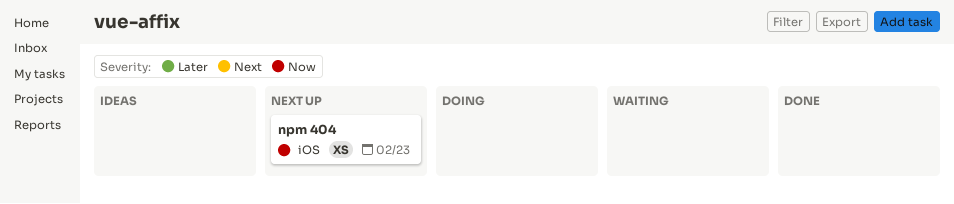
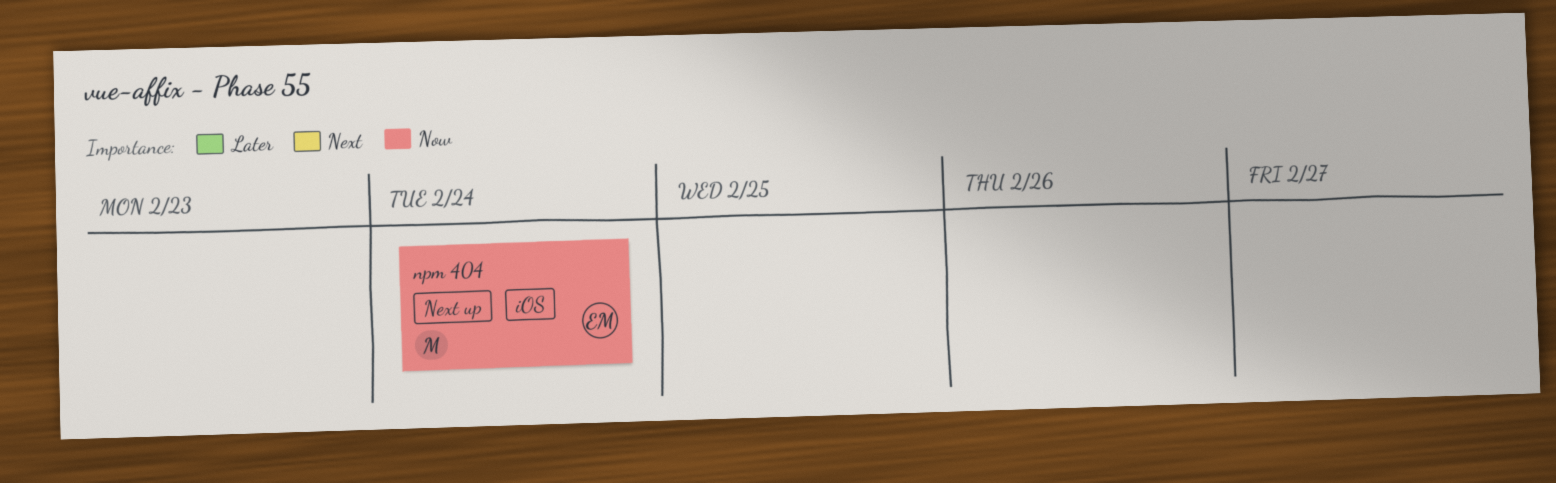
npm 404, estimate: XS -> M
npm 404, due: Feb 23 -> Feb 24

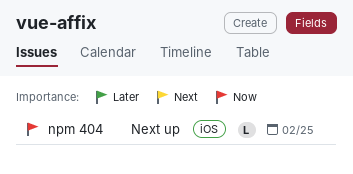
npm 404, estimate: M -> L
npm 404, due: Feb 24 -> Feb 25

